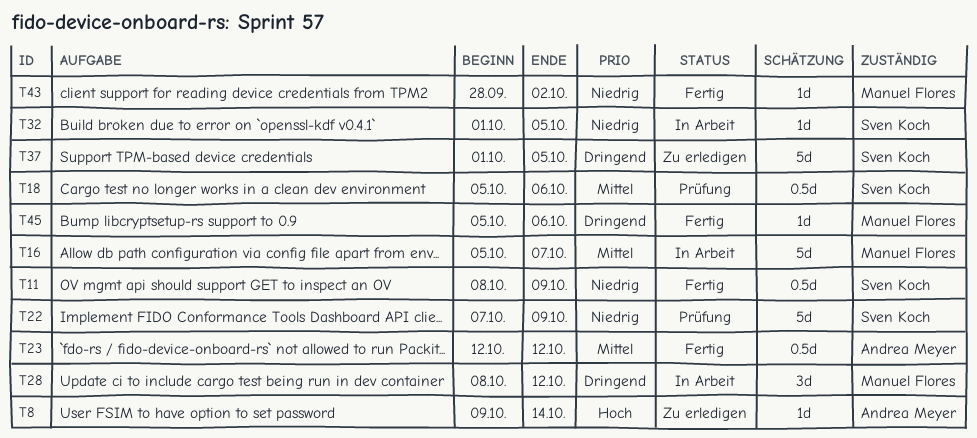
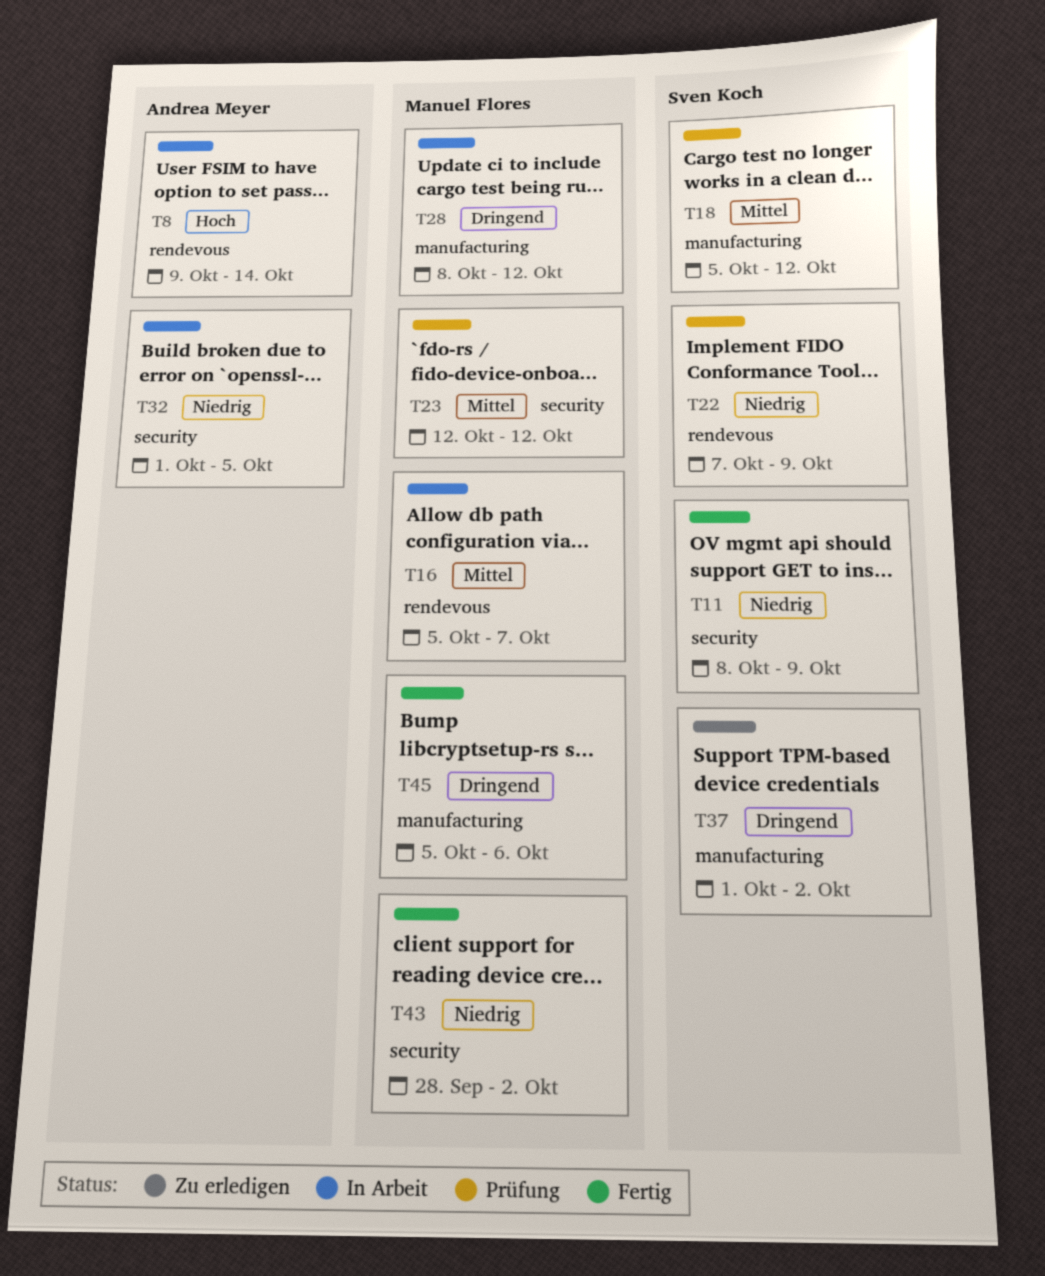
T8, status: Zu erledigen -> In Arbeit
T18, due: Oct 6 -> Oct 12
T23, status: Fertig -> Prüfung
T23, owner: Andrea Meyer -> Manuel Flores
T32, owner: Sven Koch -> Andrea Meyer
T37, due: Oct 5 -> Oct 2

